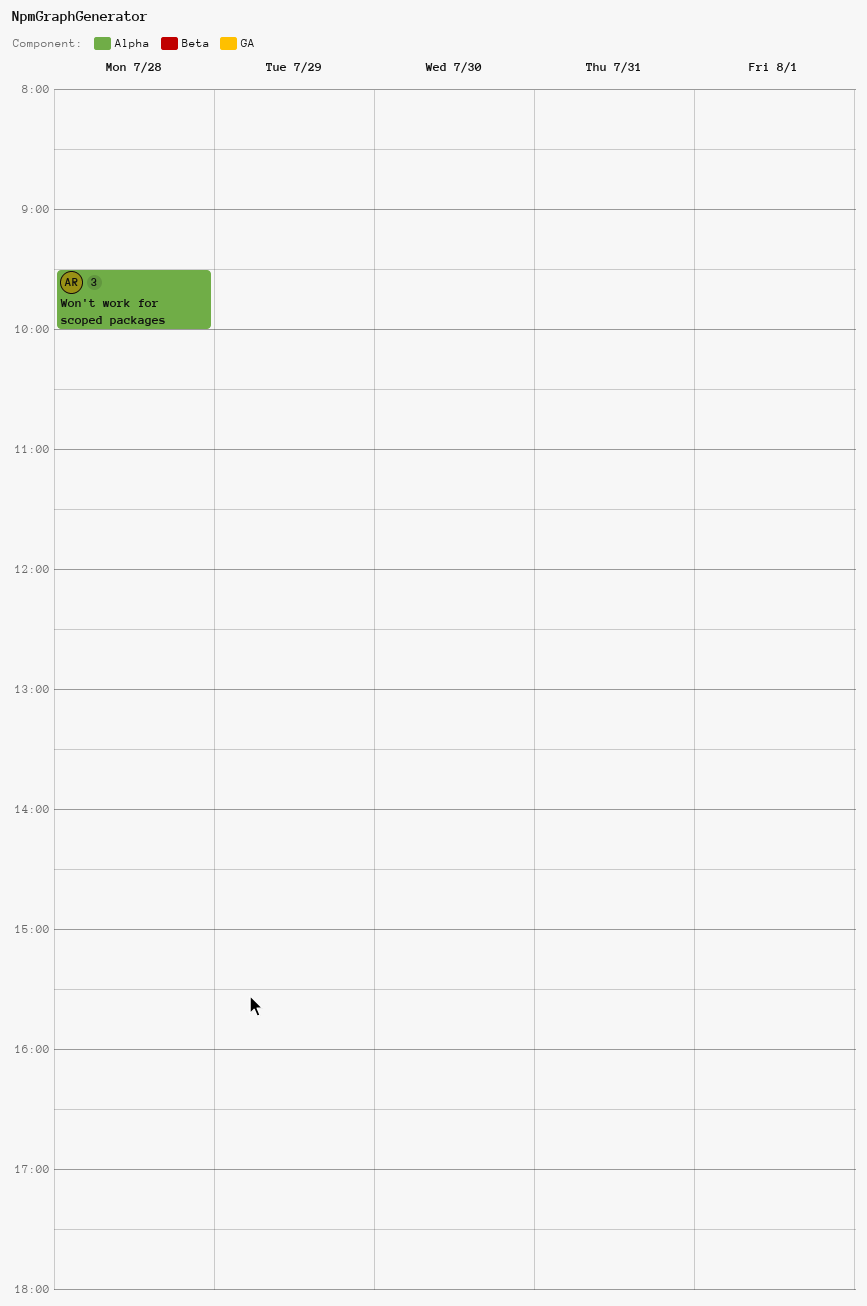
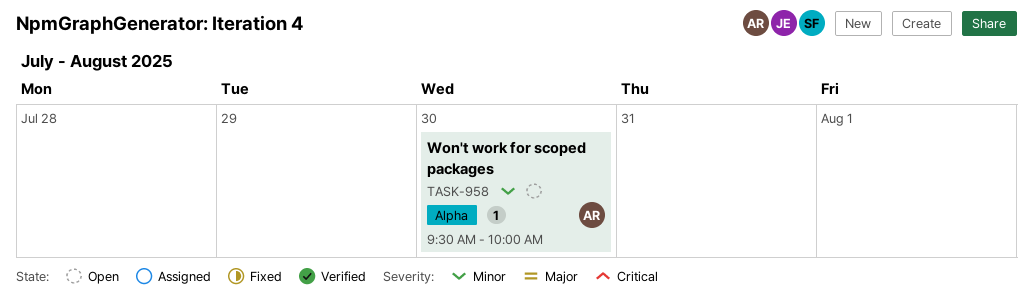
Won't work for scoped packages, estimate: 3 -> 1
Won't work for scoped packages, day: Jul 28 -> Jul 30

